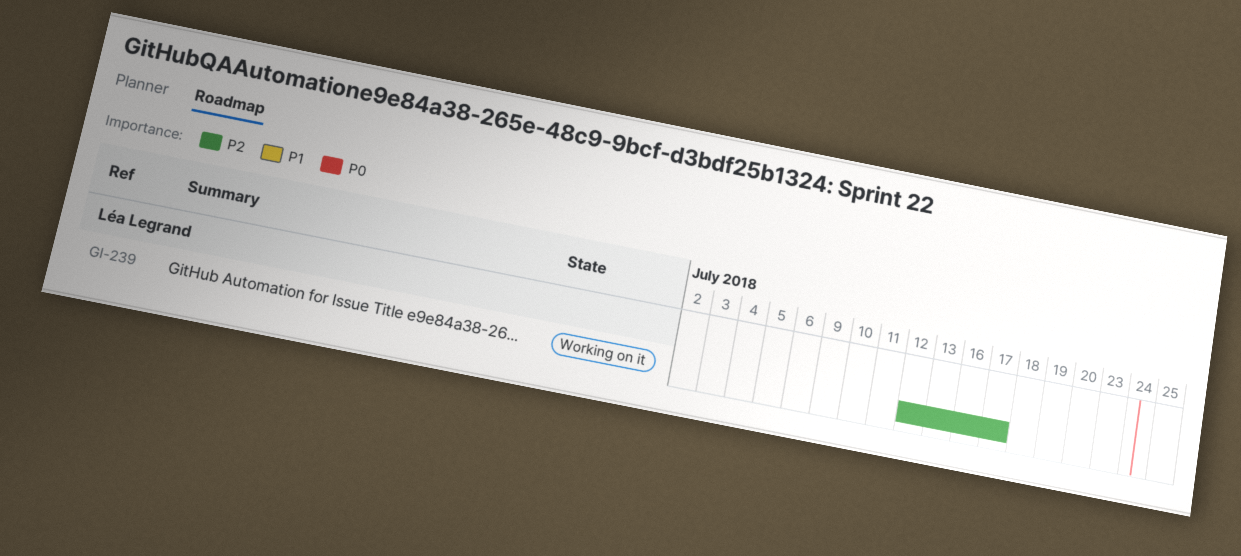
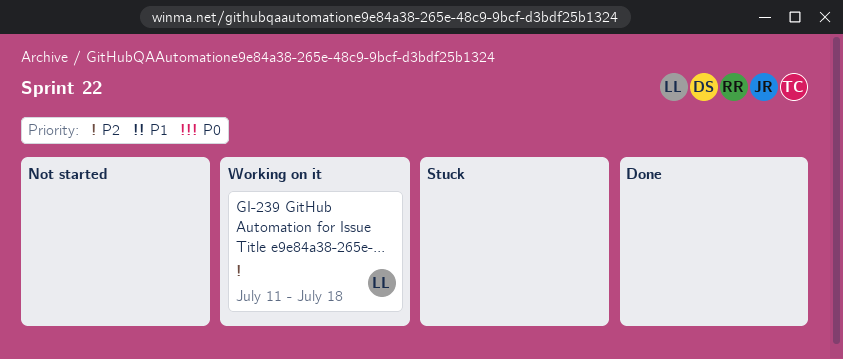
GI-239, start: Jul 12 -> Jul 11
GI-239, due: Jul 17 -> Jul 18

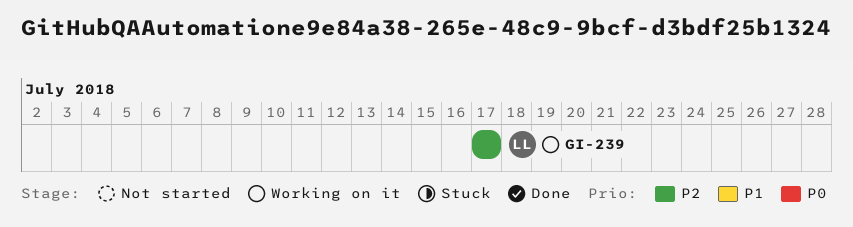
GI-239, start: Jul 11 -> Jul 17
GI-239, due: Jul 18 -> Jul 17

